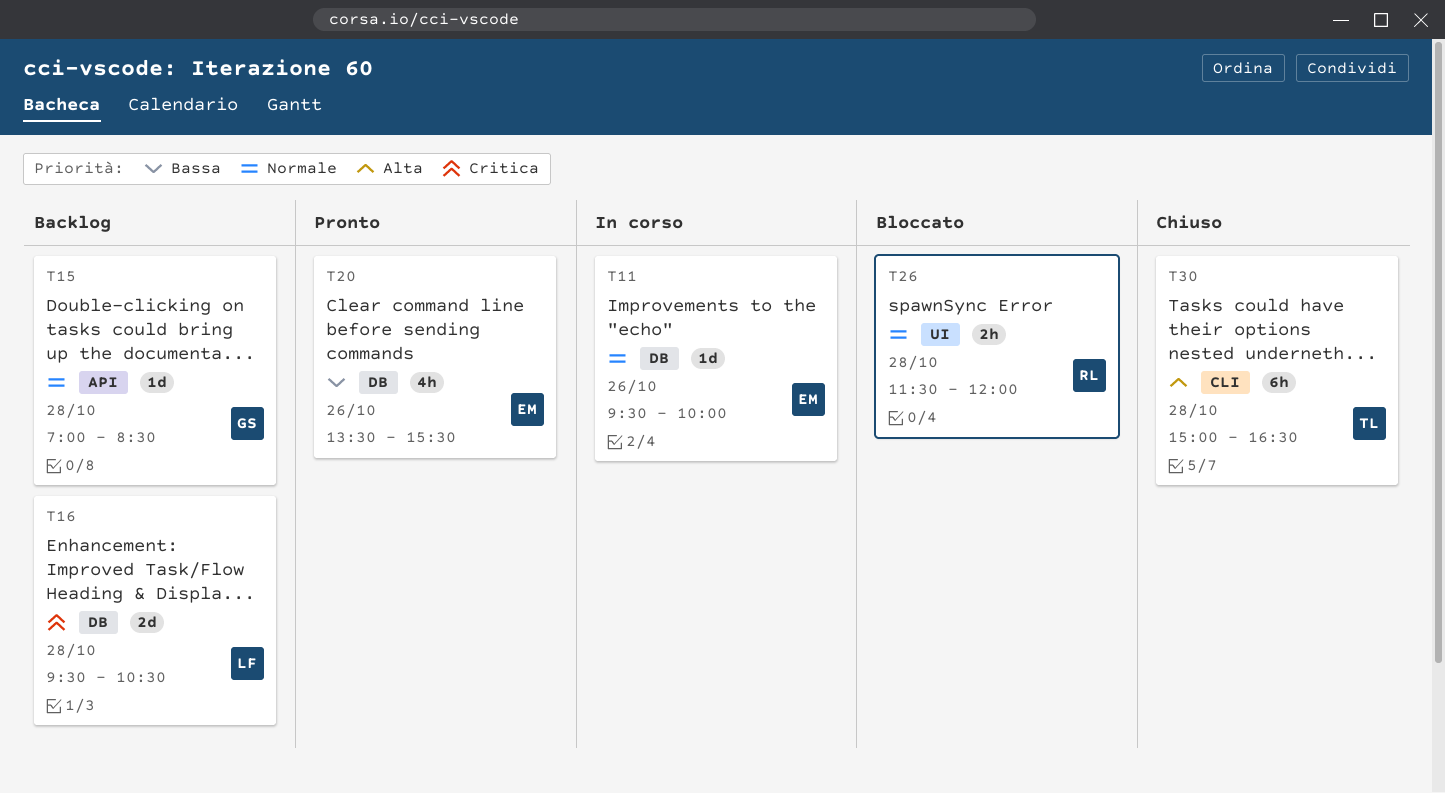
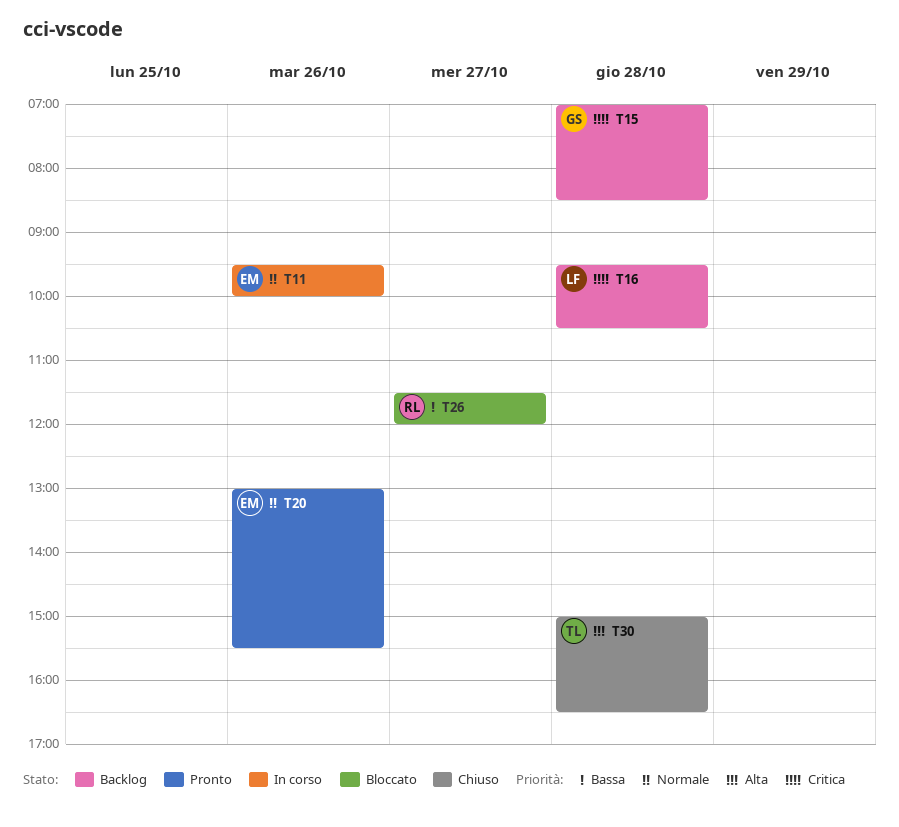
T15, priority: Normale -> Critica
T20, priority: Bassa -> Normale
T20, begins: 13:30 -> 13:00
T26, priority: Normale -> Bassa
T26, day: Oct 28 -> Oct 27

